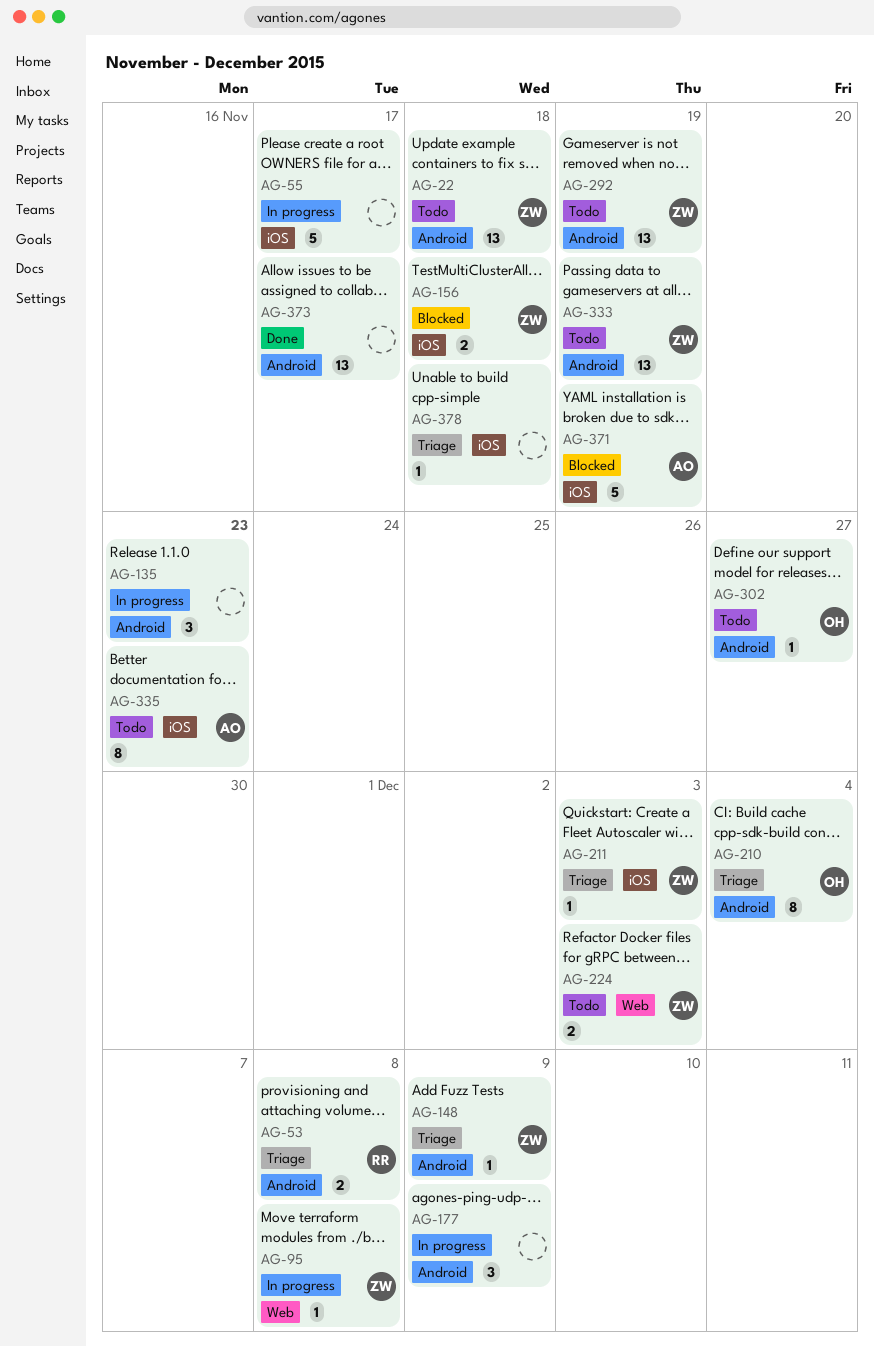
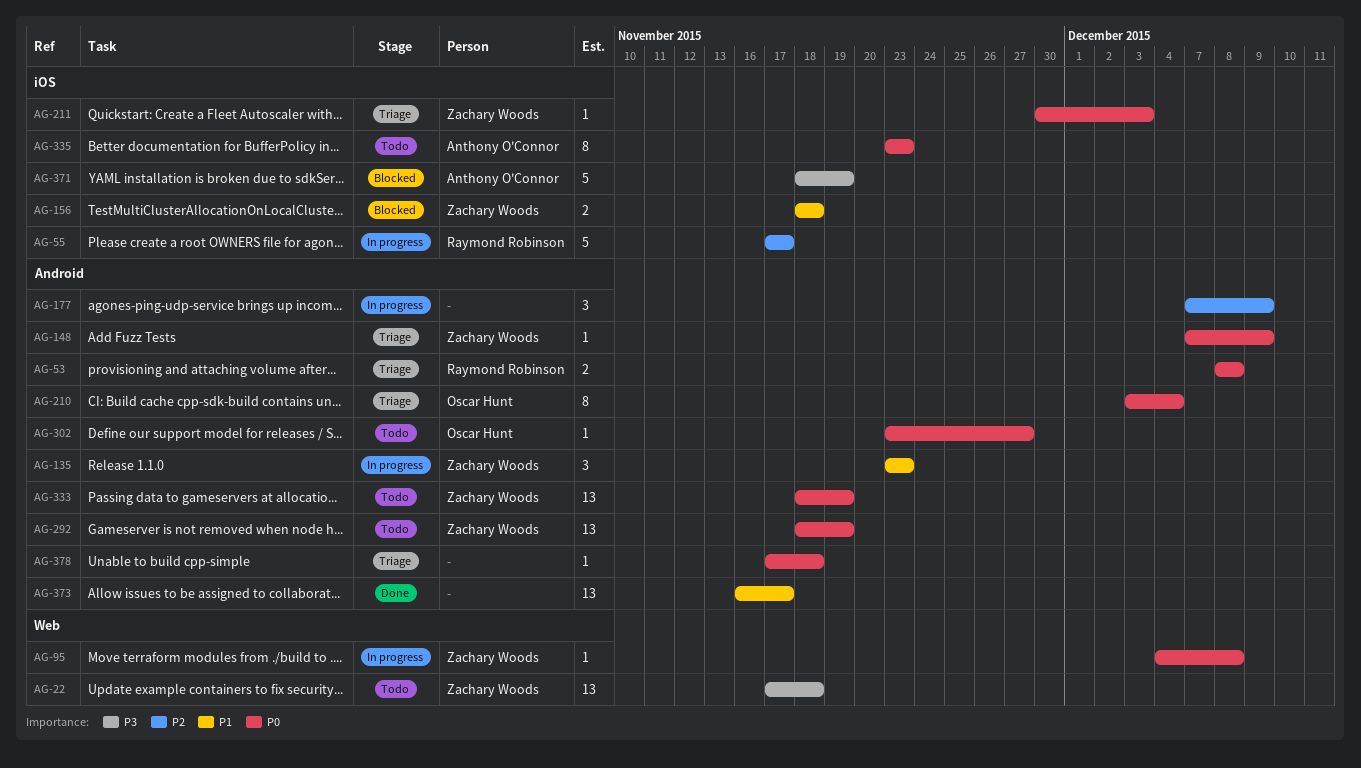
AG-22, label: Android -> Web
AG-55, owner: none -> Raymond Robinson
AG-135, owner: none -> Zachary Woods
AG-224: present -> none
AG-378, label: iOS -> Android

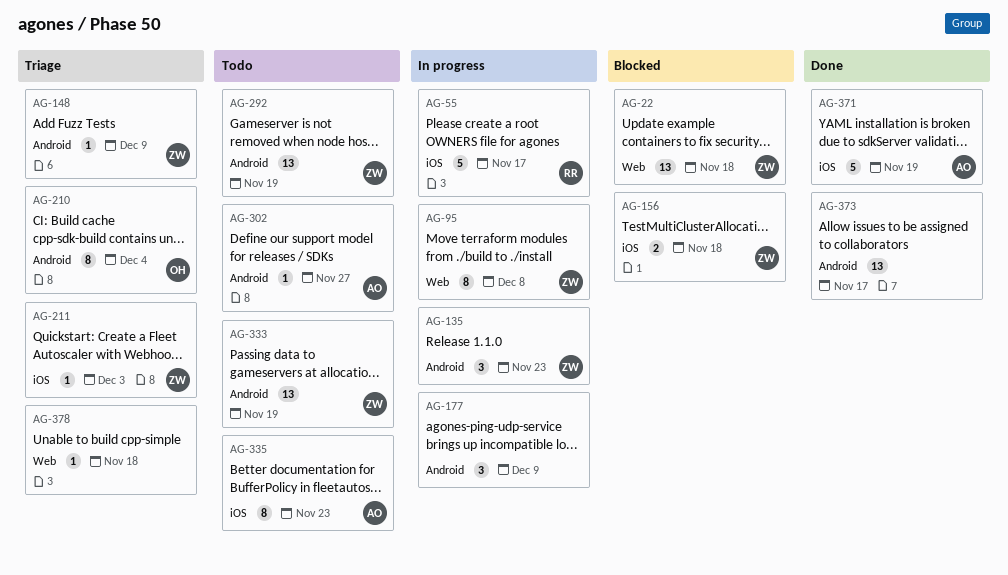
AG-22, status: Todo -> Blocked
AG-53: present -> none
AG-95, estimate: 1 -> 8
AG-302, owner: Oscar Hunt -> Anthony O'Connor
AG-371, status: Blocked -> Done
AG-378, label: Android -> Web

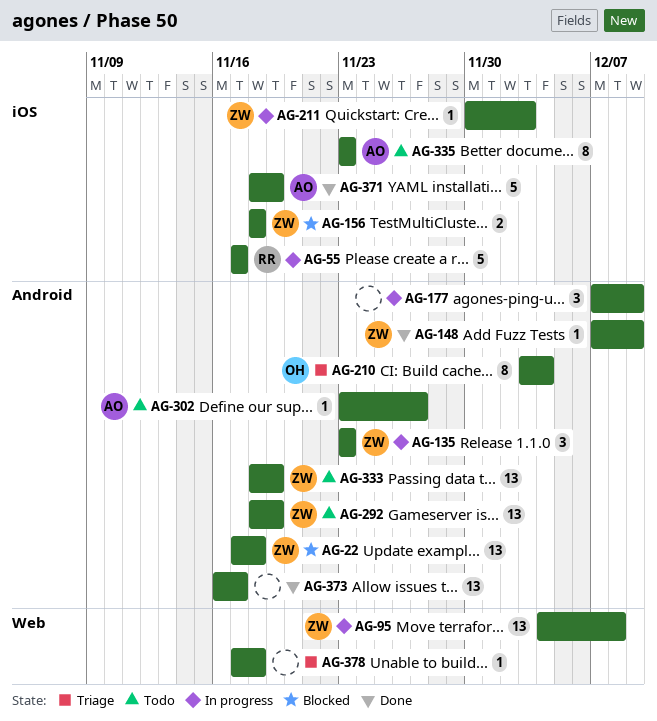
AG-22, label: Web -> Android
AG-95, estimate: 8 -> 13
AG-148, status: Triage -> Done
AG-211, status: Triage -> In progress

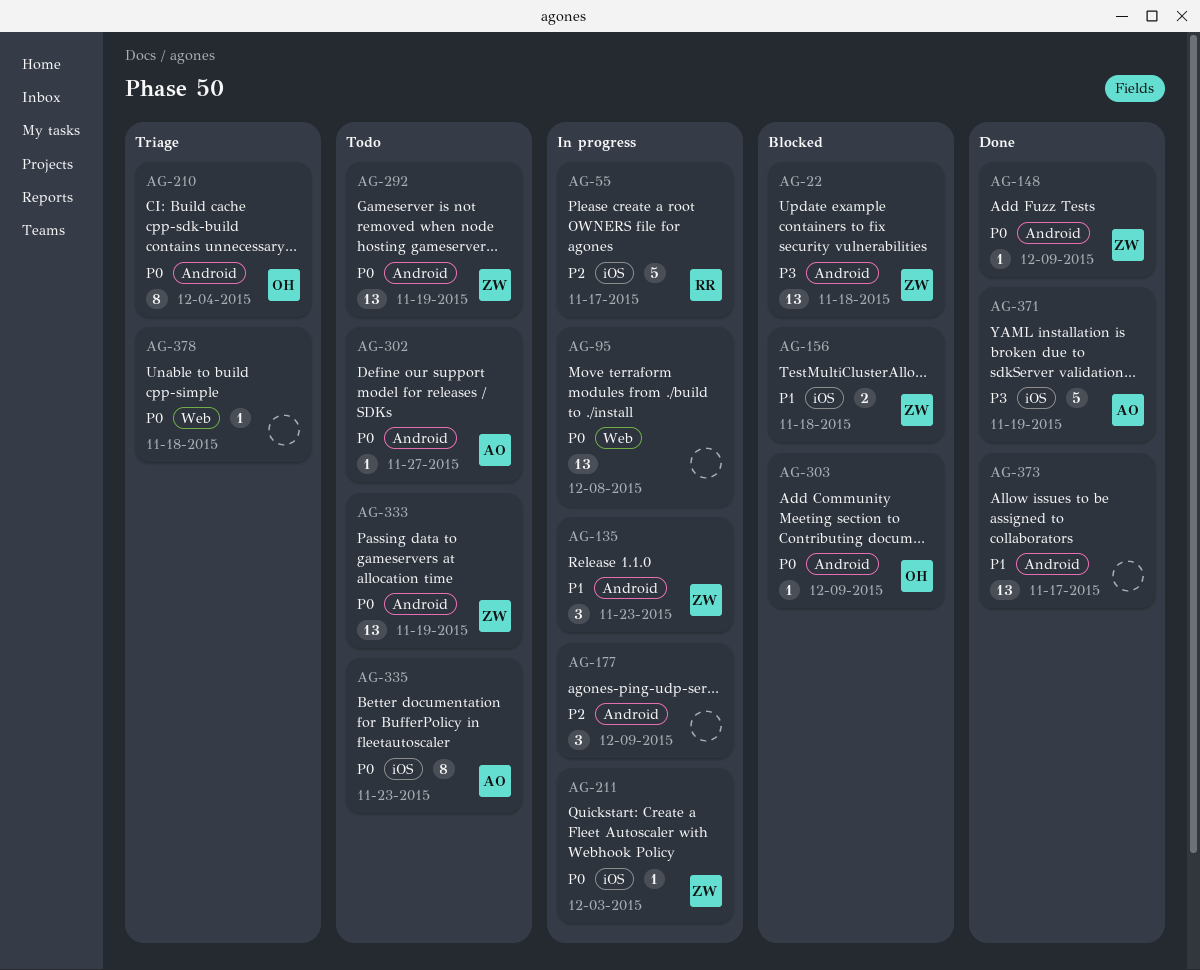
AG-95, owner: ZW -> none
AG-303: none -> present

